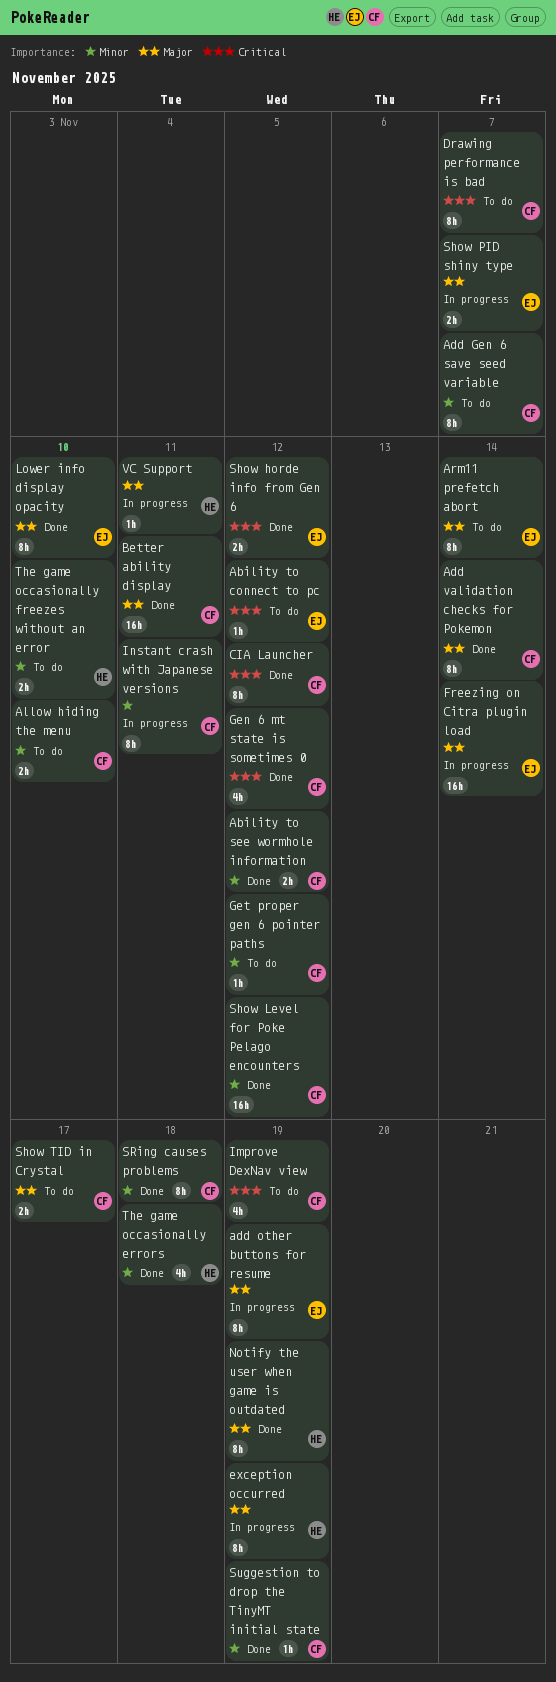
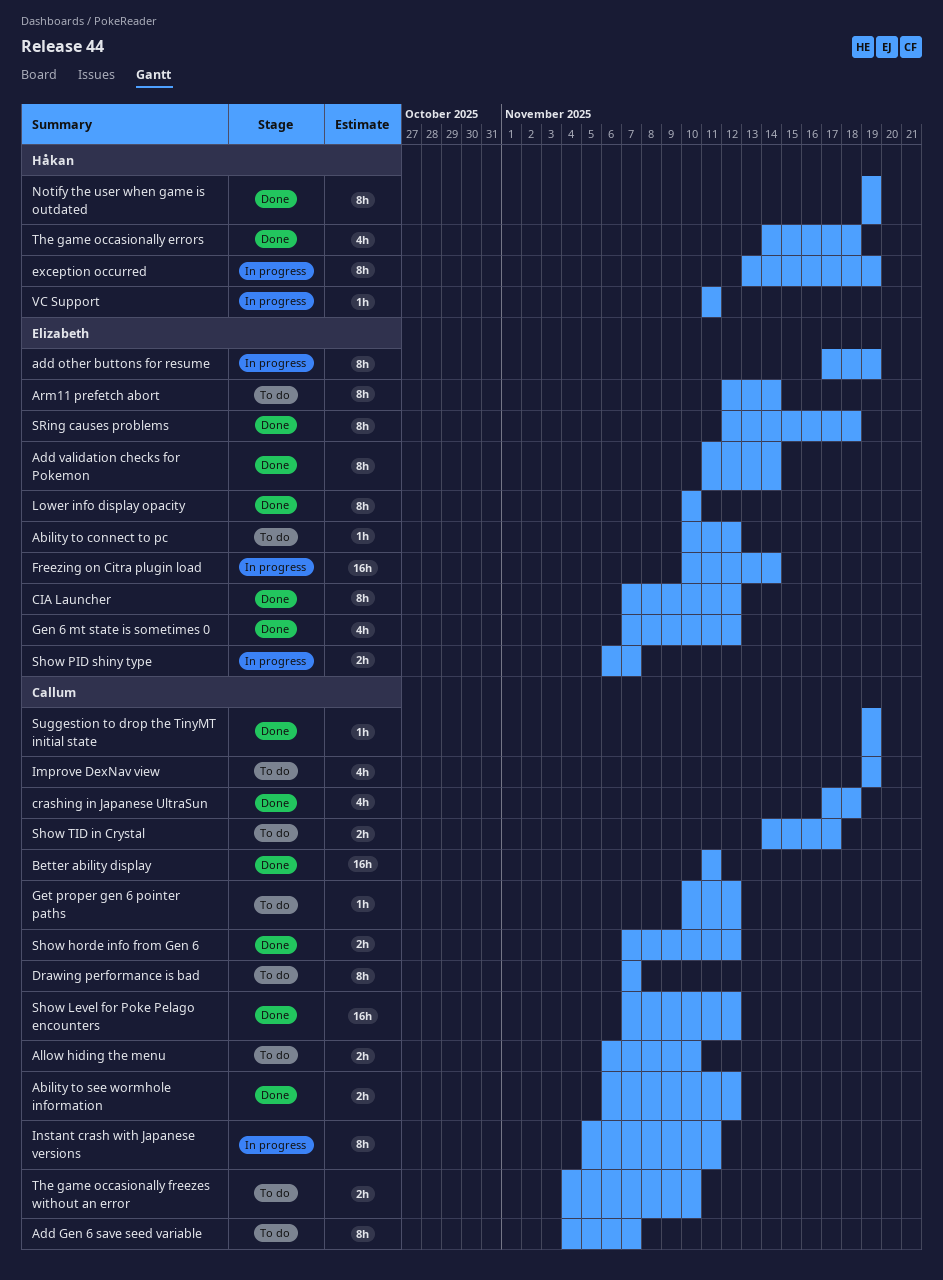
Add validation checks for Pokemon, owner: Callum -> Elizabeth
CIA Launcher, owner: Callum -> Elizabeth
crashing in Japanese UltraSun: none -> present
Gen 6 mt state is sometimes 0, owner: Callum -> Elizabeth
Show horde info from Gen 6, owner: Elizabeth -> Callum
SRing causes problems, owner: Callum -> Elizabeth
The game occasionally freezes without an error, owner: Håkan -> Callum

